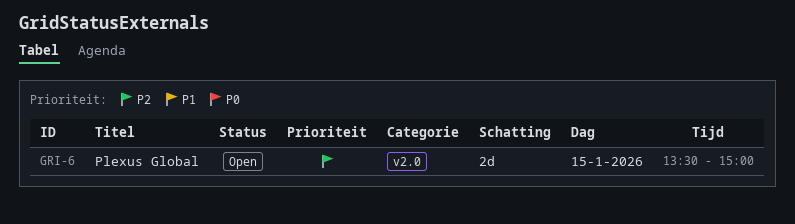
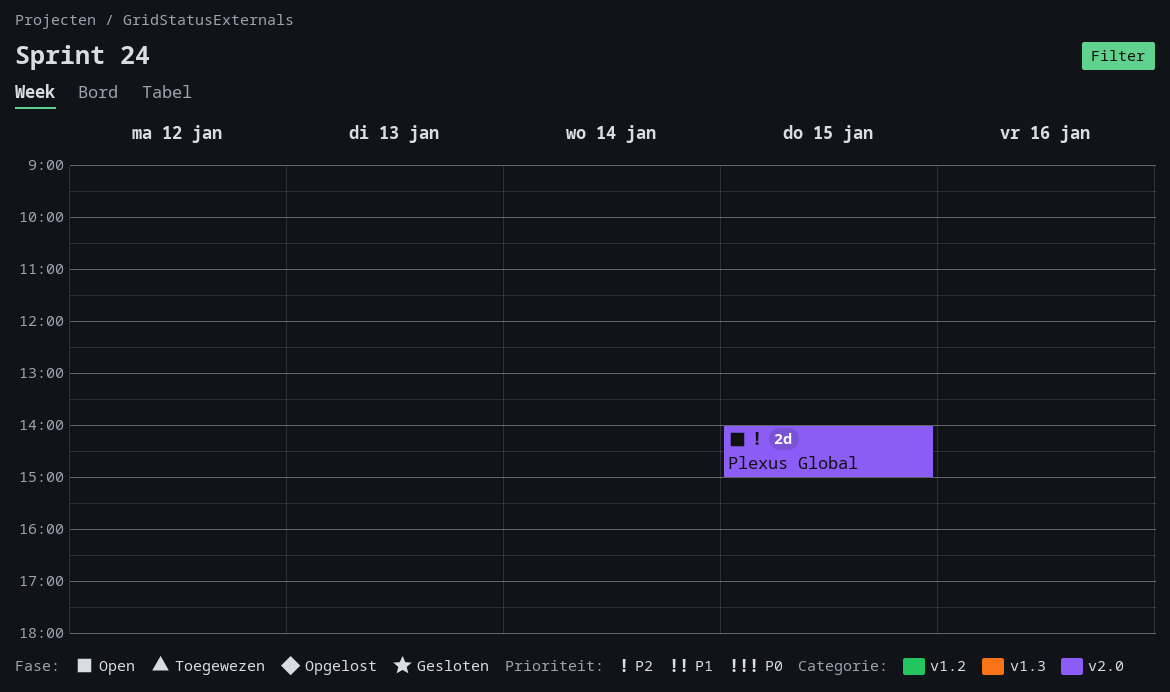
Plexus Global, begins: 13:30 -> 14:00

